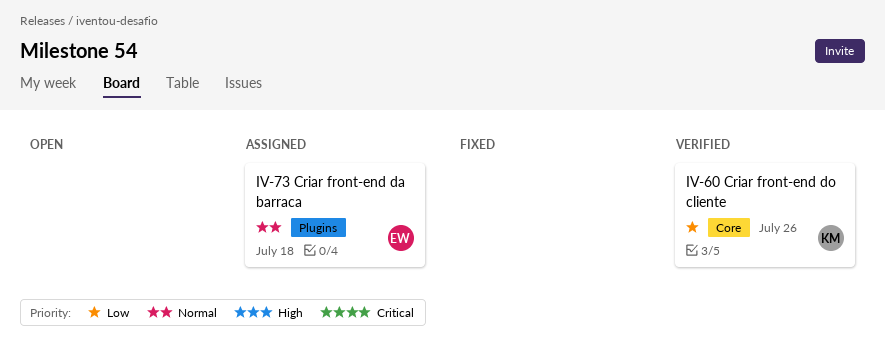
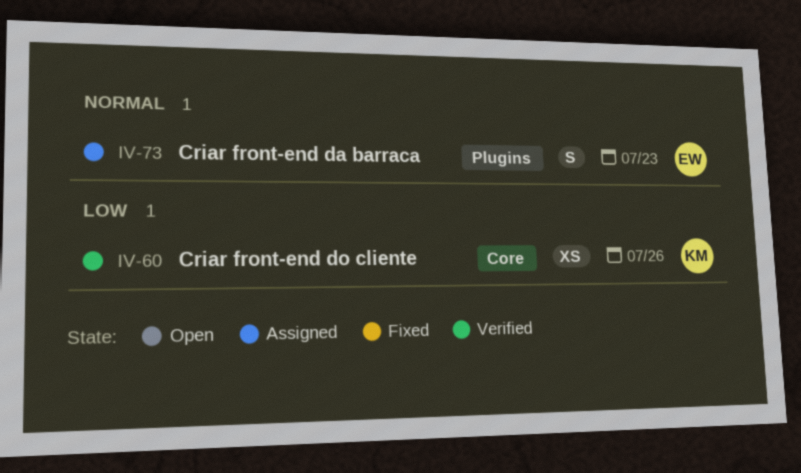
IV-73, due: Jul 18 -> Jul 23

